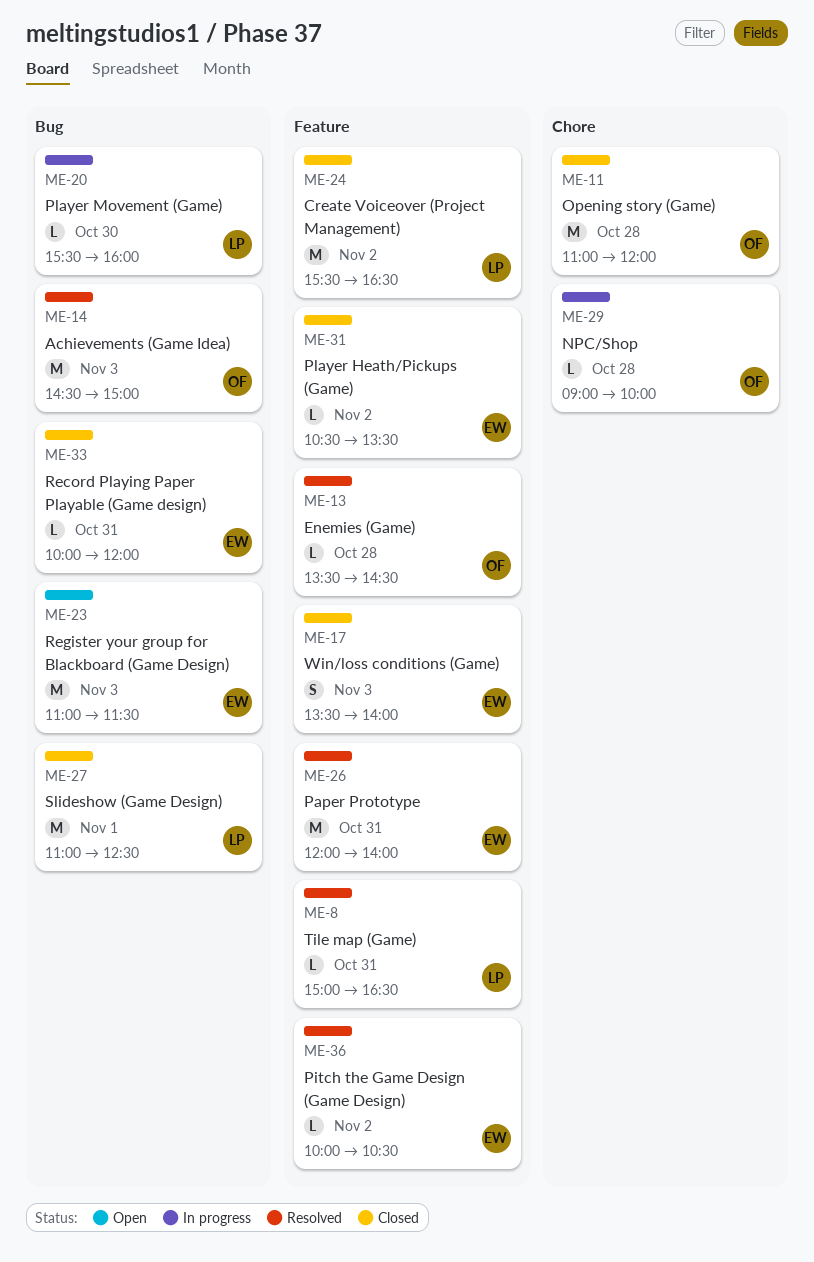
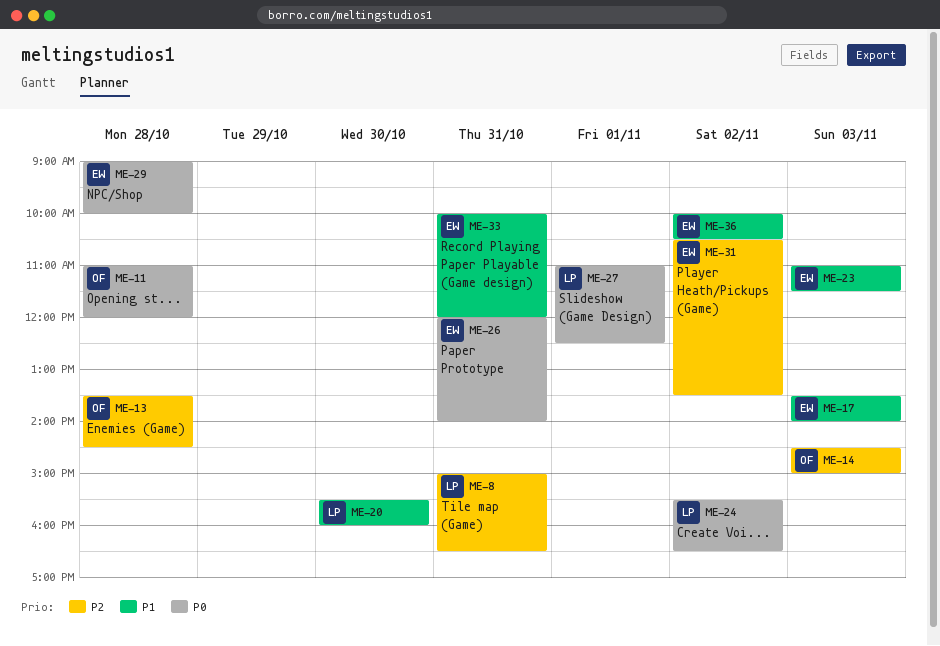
ME-29, owner: OF -> EW

